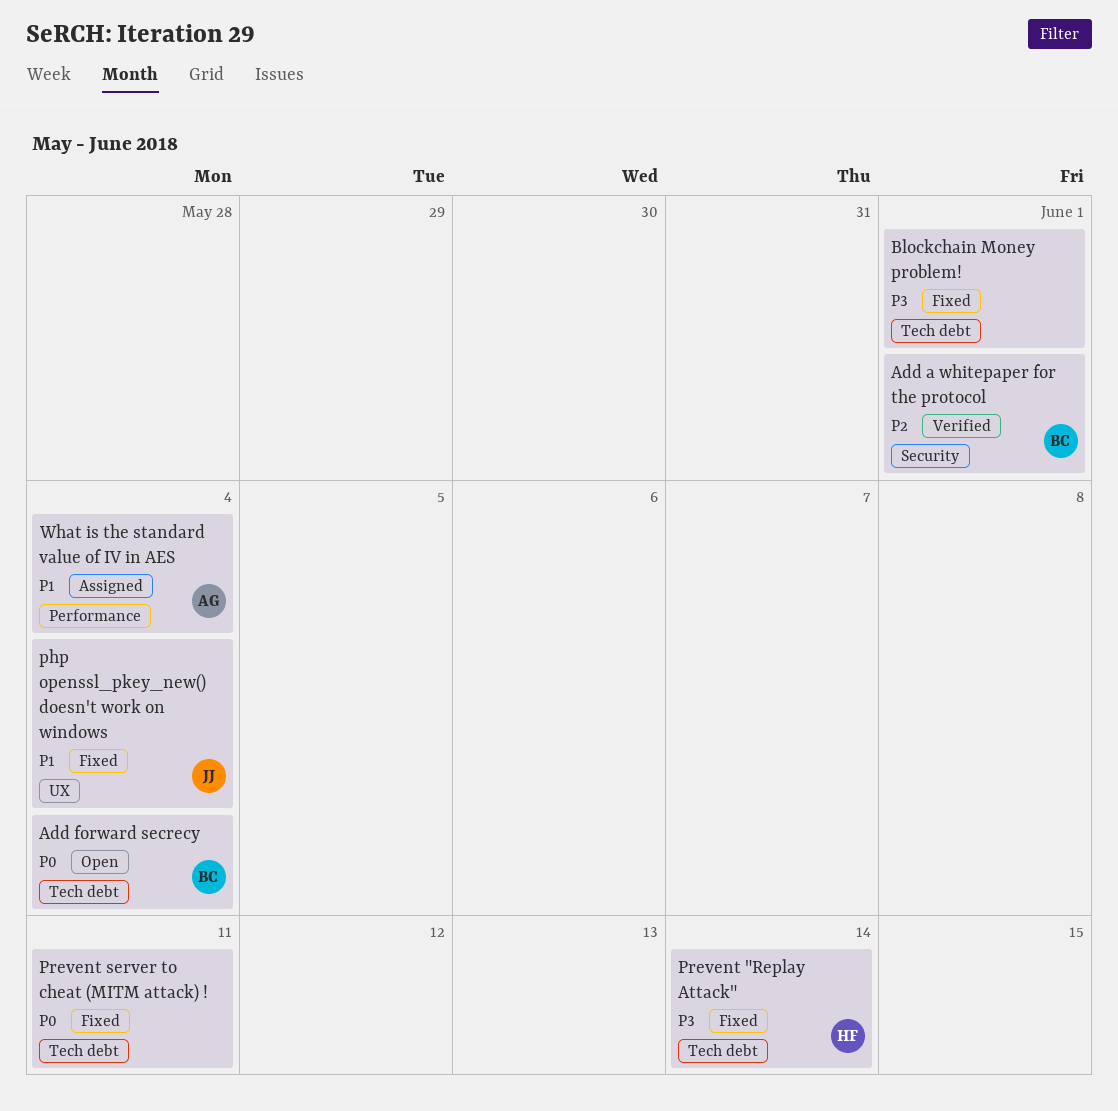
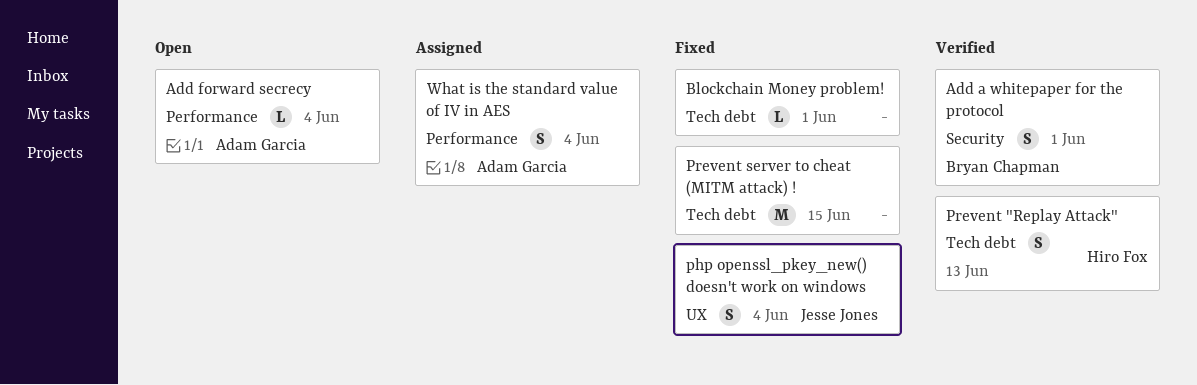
Add forward secrecy, owner: Bryan Chapman -> Adam Garcia
Add forward secrecy, label: Tech debt -> Performance
Prevent "Replay Attack", status: Fixed -> Verified
Prevent "Replay Attack", due: Jun 14 -> Jun 13
Prevent server to cheat (MITM attack) !, due: Jun 11 -> Jun 15

